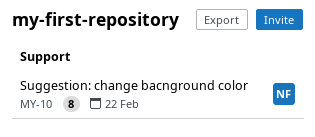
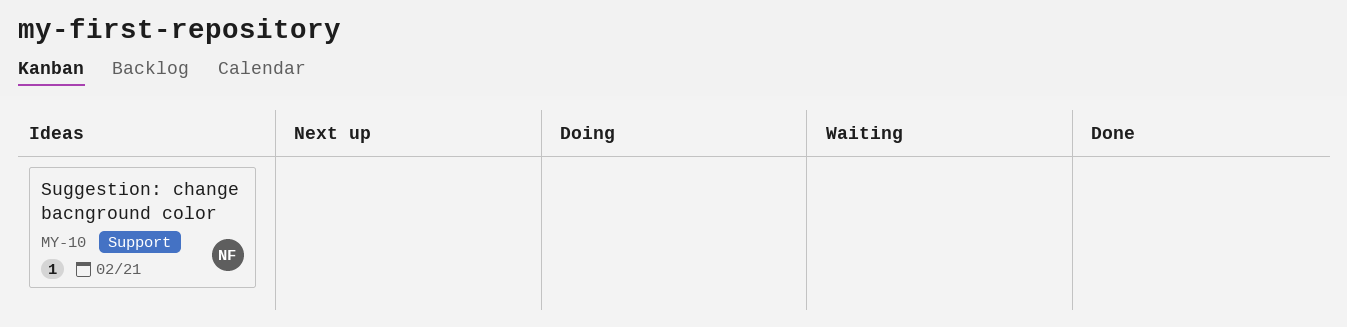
MY-10, estimate: 8 -> 1
MY-10, due: Feb 22 -> Feb 21

